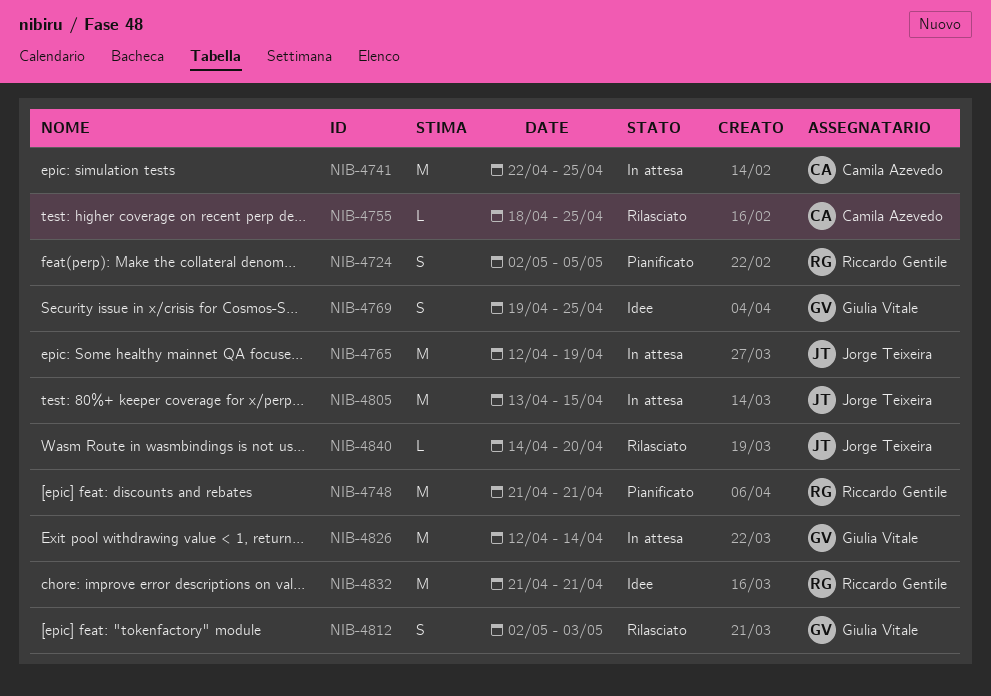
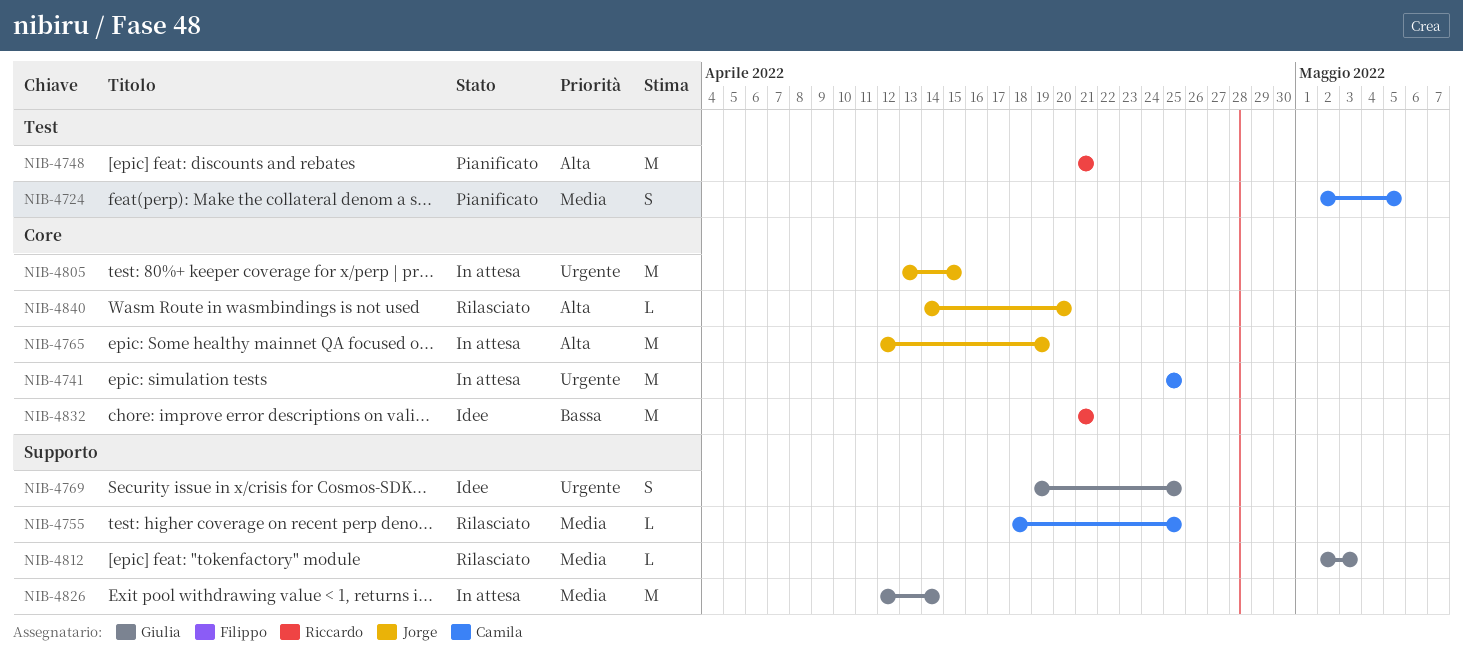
NIB-4724, owner: Riccardo Gentile -> Camila Azevedo
NIB-4741, start: Apr 22 -> Apr 25
NIB-4812, estimate: S -> L

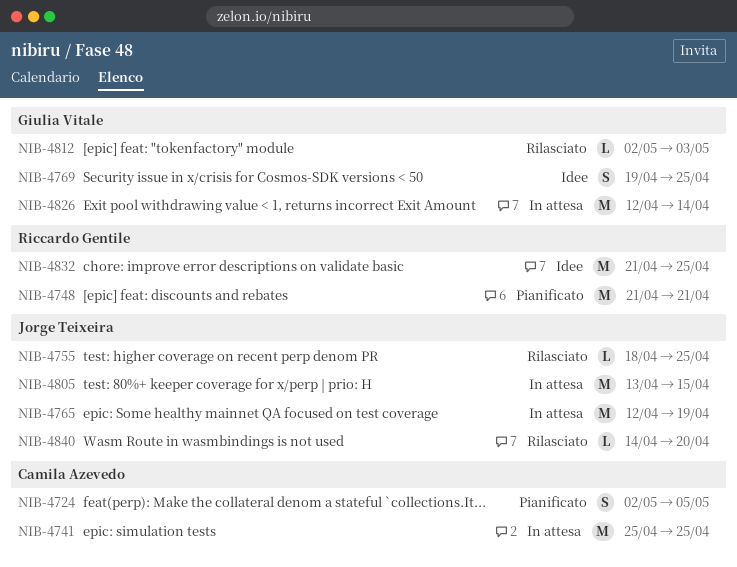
NIB-4755, owner: Camila Azevedo -> Jorge Teixeira
NIB-4832, due: Apr 21 -> Apr 25

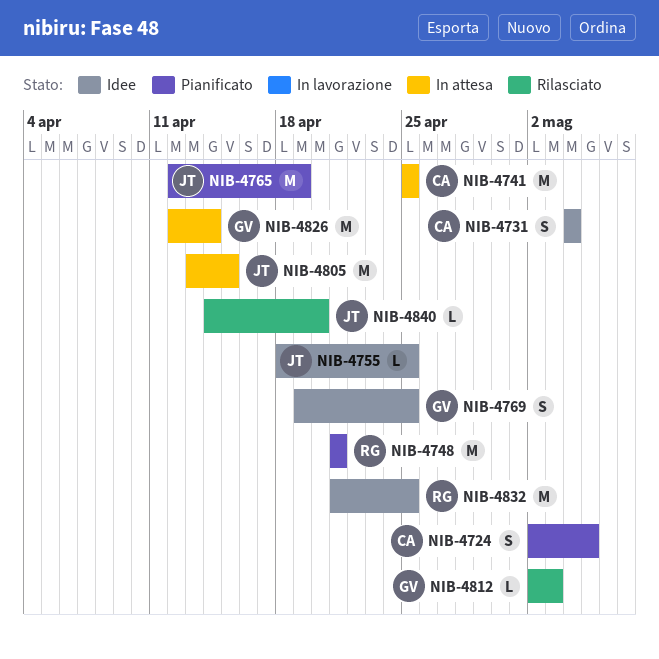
NIB-4731: none -> present
NIB-4755, status: Rilasciato -> Idee
NIB-4765, status: In attesa -> Pianificato

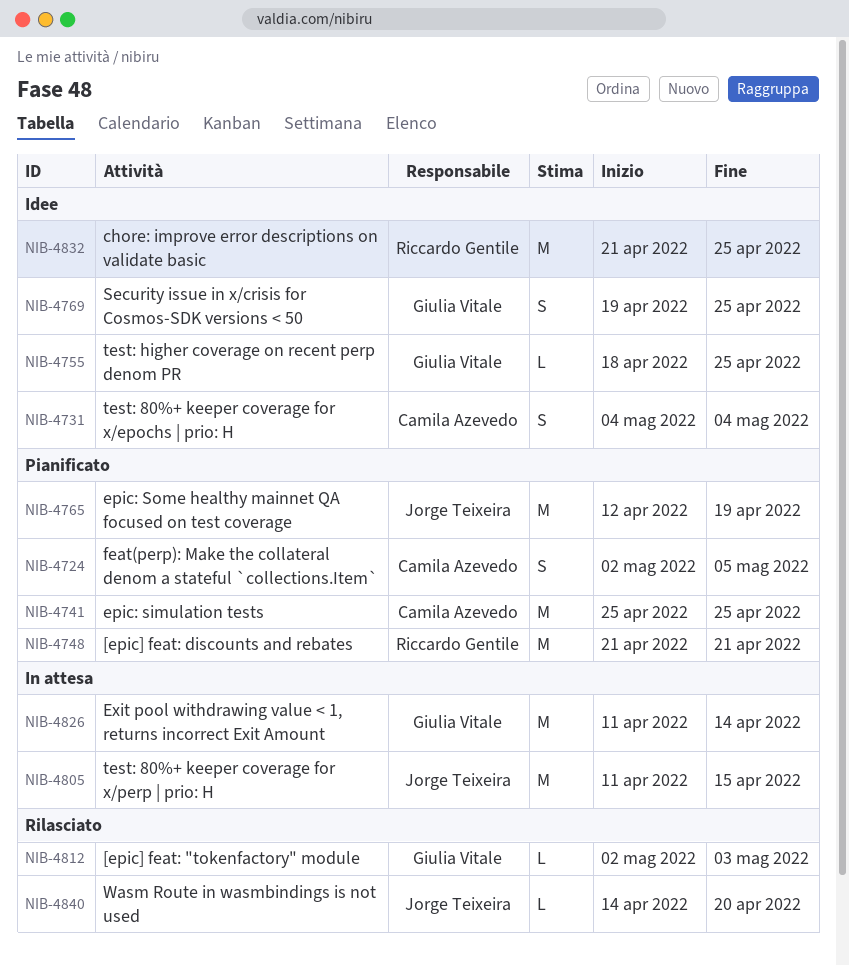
NIB-4741, status: In attesa -> Pianificato
NIB-4755, owner: Jorge Teixeira -> Giulia Vitale
NIB-4805, start: Apr 13 -> Apr 11
NIB-4826, start: Apr 12 -> Apr 11

